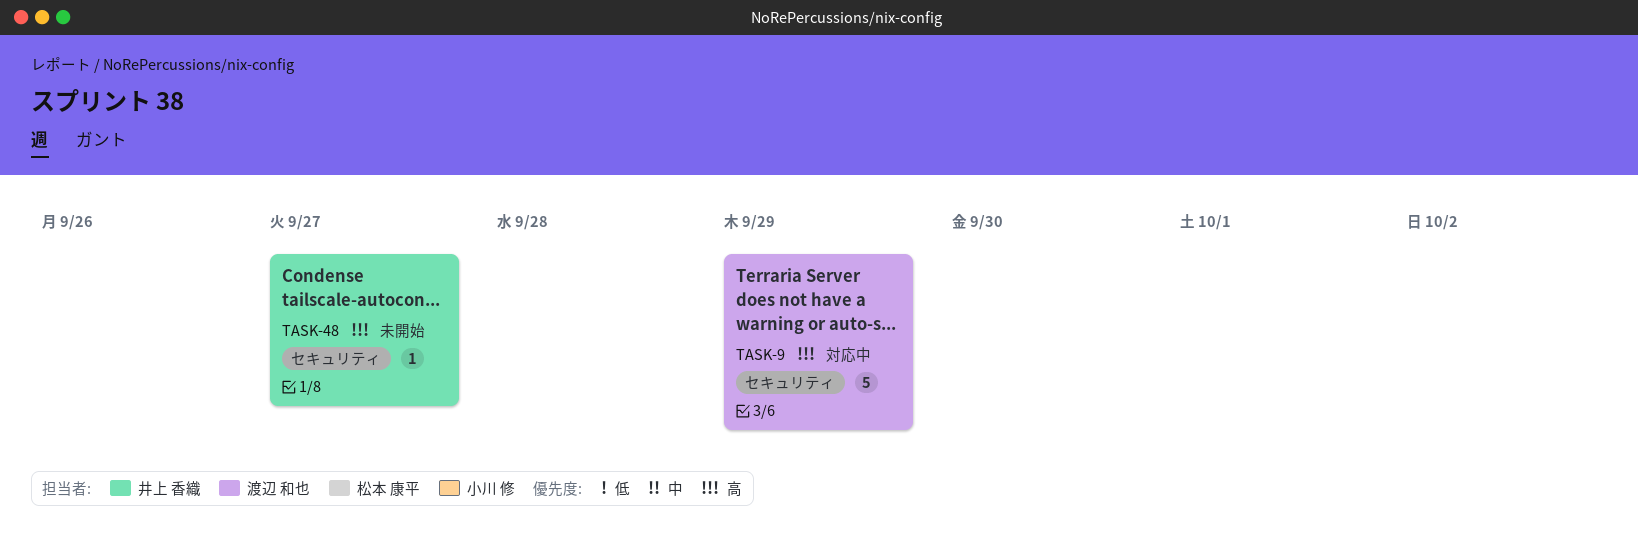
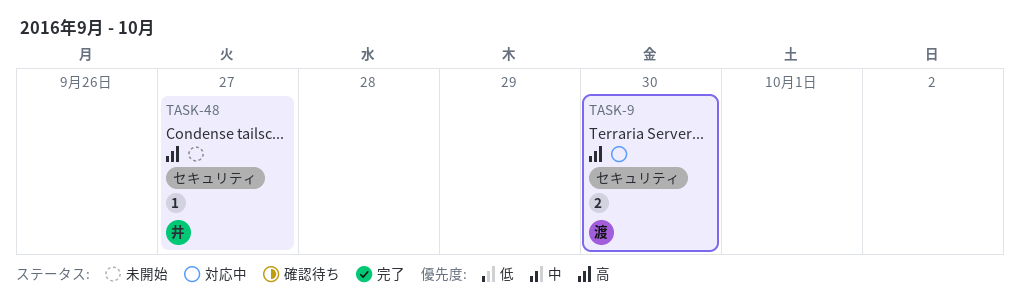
TASK-9, estimate: 5 -> 2
TASK-9, due: Sep 29 -> Sep 30

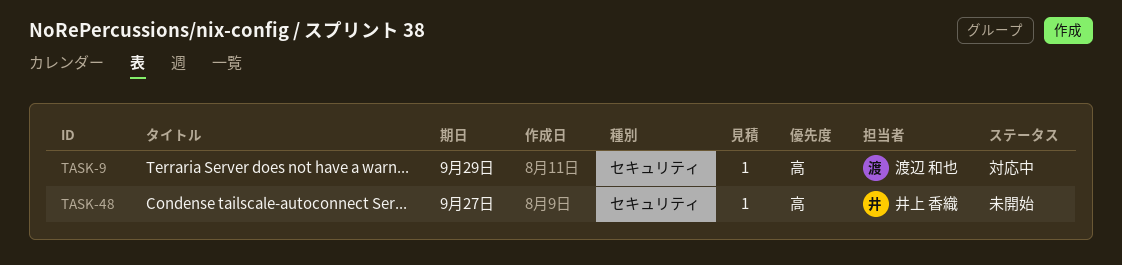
TASK-9, estimate: 2 -> 1
TASK-9, due: Sep 30 -> Sep 29

